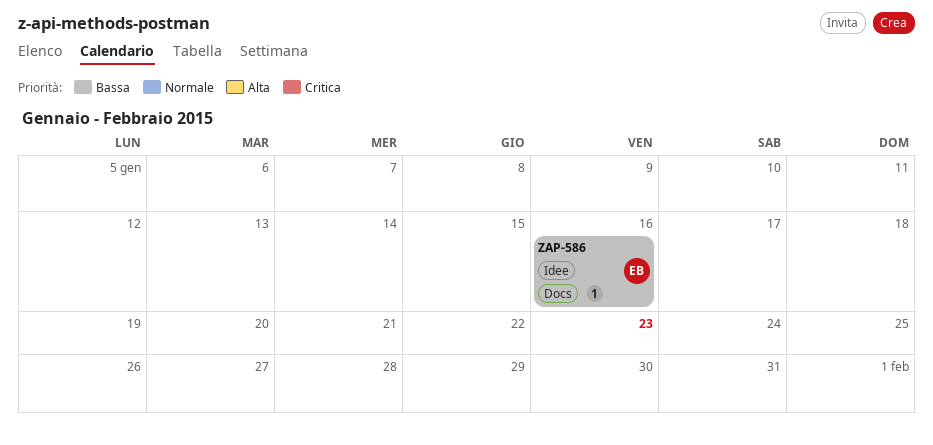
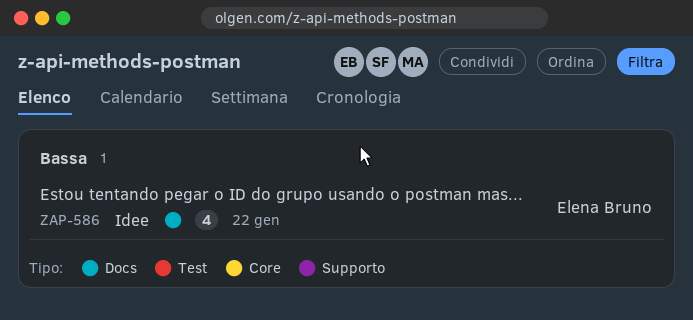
ZAP-586, estimate: 1 -> 4
ZAP-586, due: Jan 16 -> Jan 22

